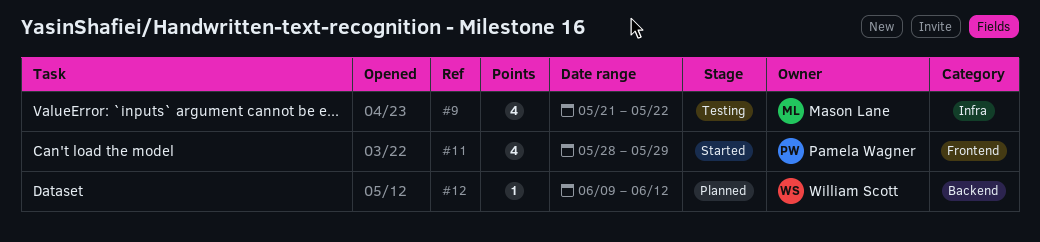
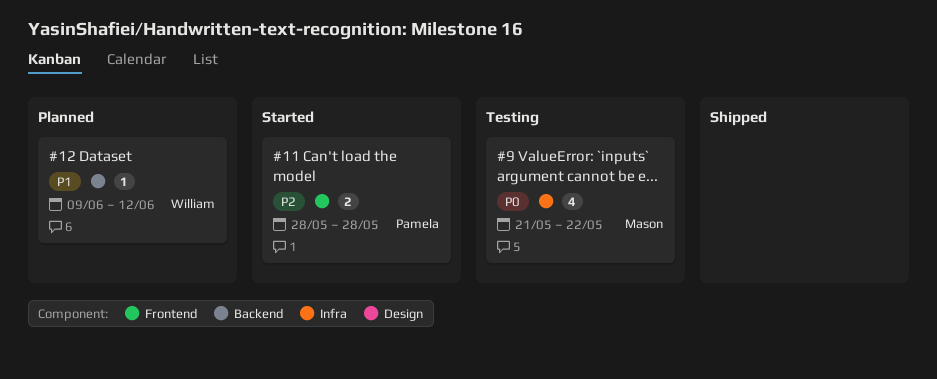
#11, estimate: 4 -> 2
#11, due: May 29 -> May 28

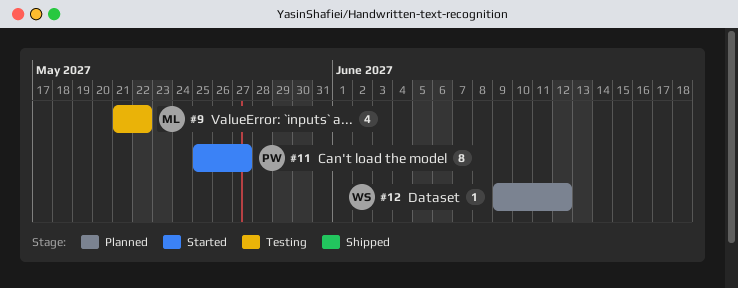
#11, estimate: 2 -> 8
#11, start: May 28 -> May 25
#11, due: May 28 -> May 27

